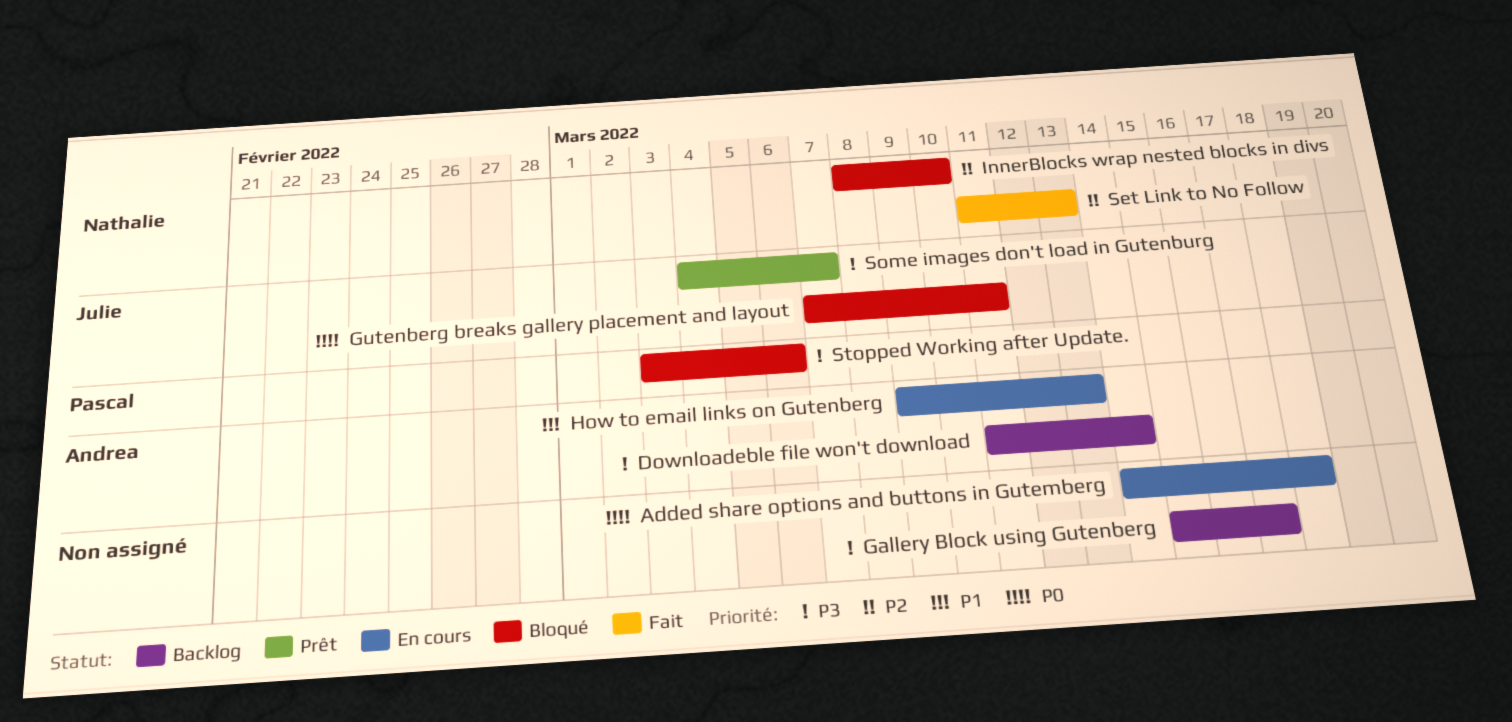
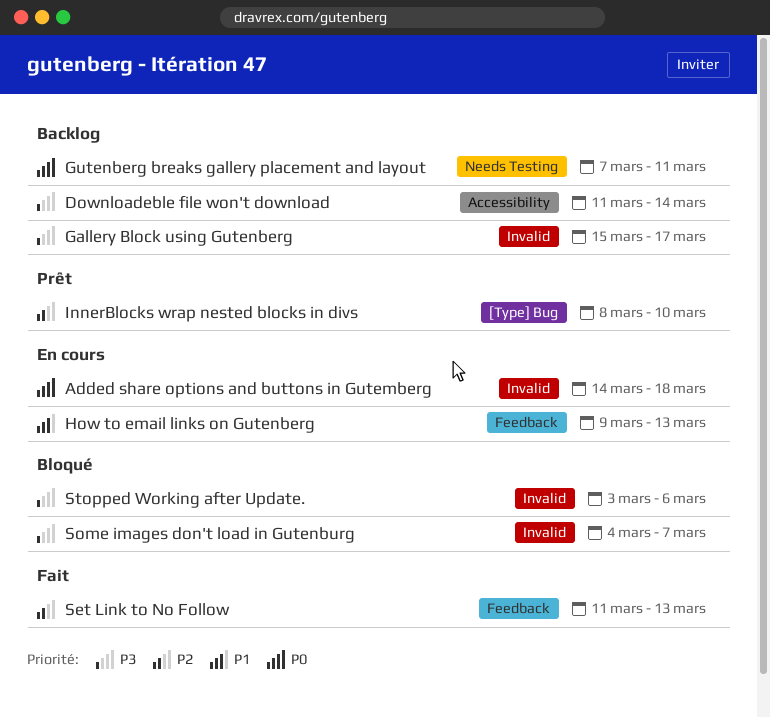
Gutenberg breaks gallery placement and layout, status: Bloqué -> Backlog
InnerBlocks wrap nested blocks in divs, status: Bloqué -> Prêt
Some images don't load in Gutenburg, status: Prêt -> Bloqué

